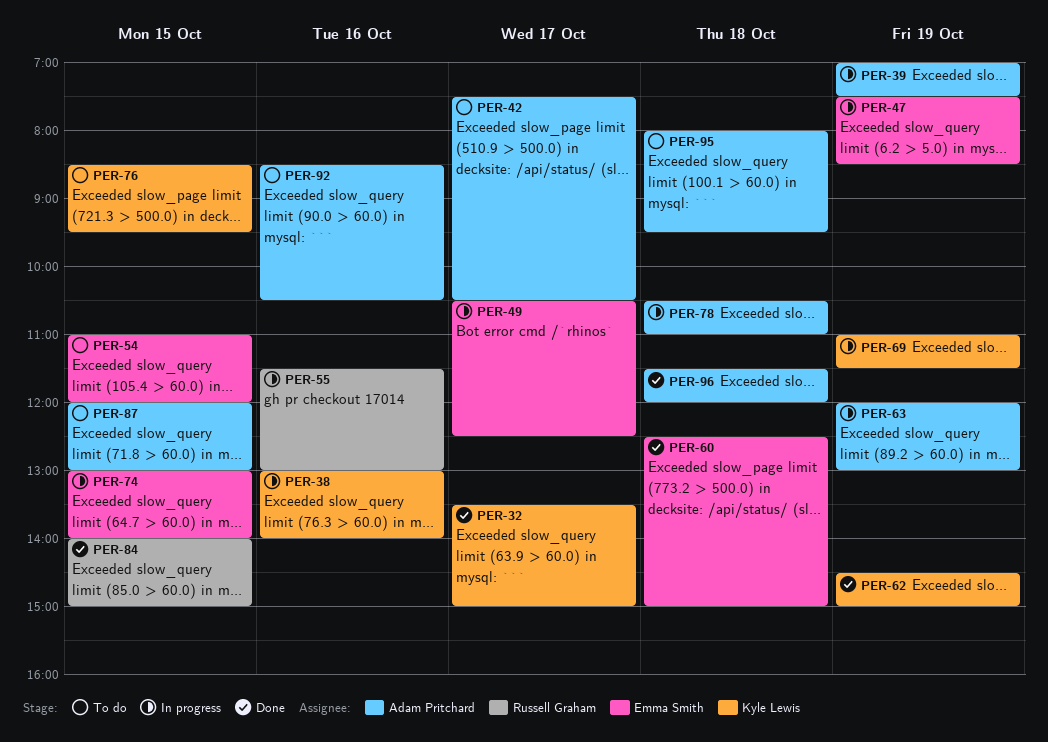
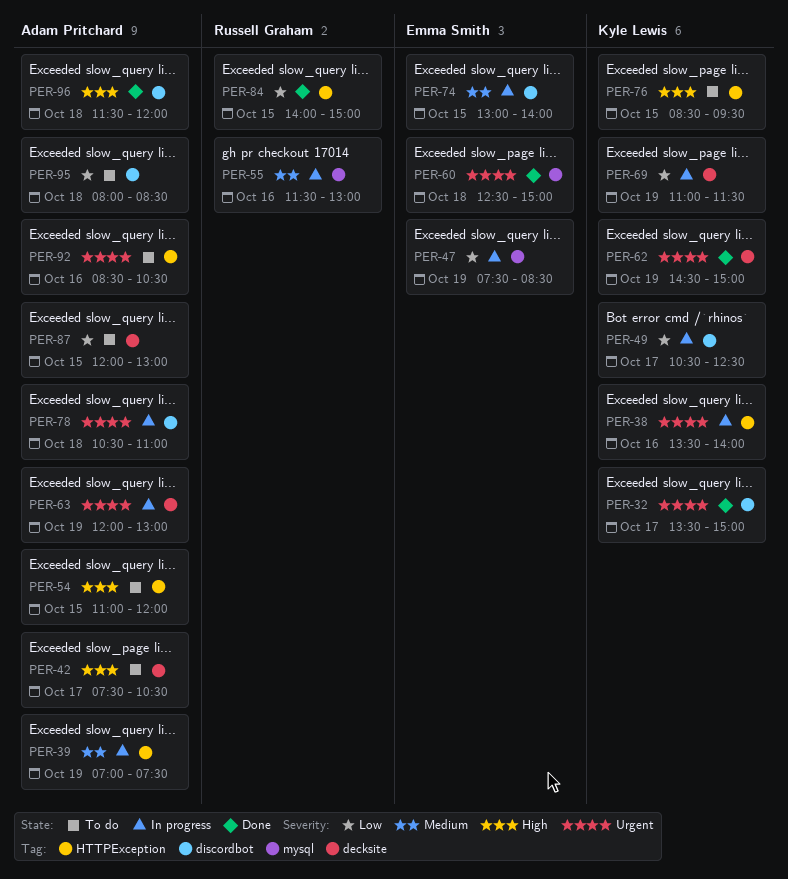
PER-38, begins: 13:00 -> 13:30
PER-49, owner: Emma Smith -> Kyle Lewis
PER-54, owner: Emma Smith -> Adam Pritchard
PER-95, ends: 09:30 -> 08:30

